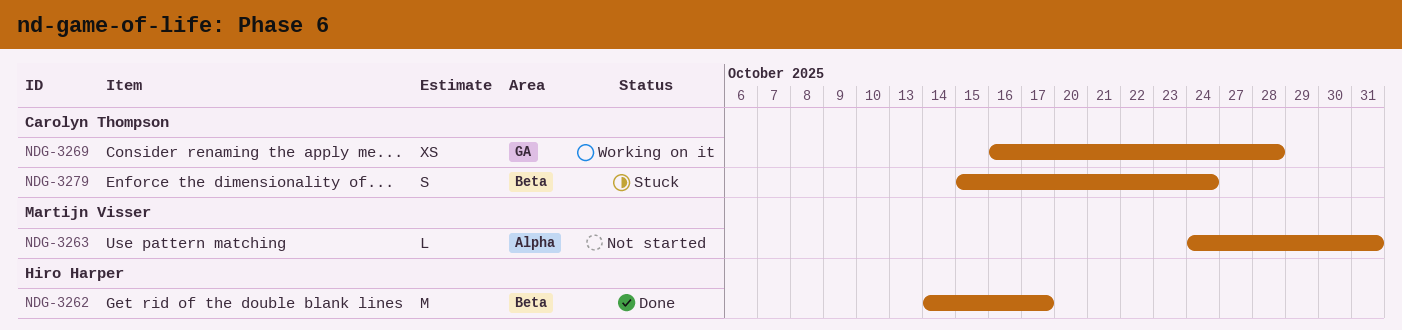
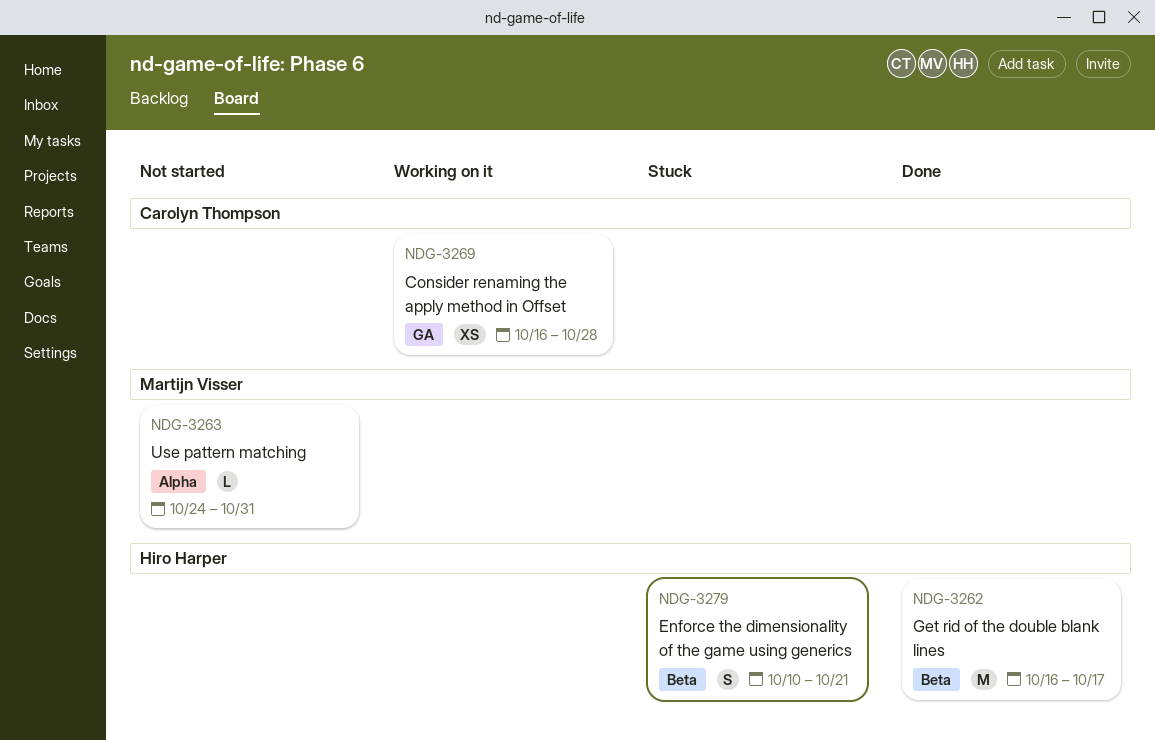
NDG-3262, start: Oct 14 -> Oct 16
NDG-3279, owner: Carolyn Thompson -> Hiro Harper
NDG-3279, start: Oct 15 -> Oct 10
NDG-3279, due: Oct 24 -> Oct 21

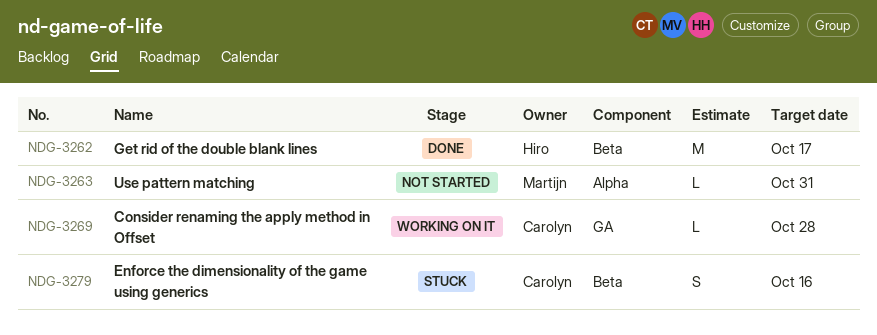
NDG-3269, estimate: XS -> L
NDG-3279, owner: Hiro Harper -> Carolyn Thompson
NDG-3279, due: Oct 21 -> Oct 16

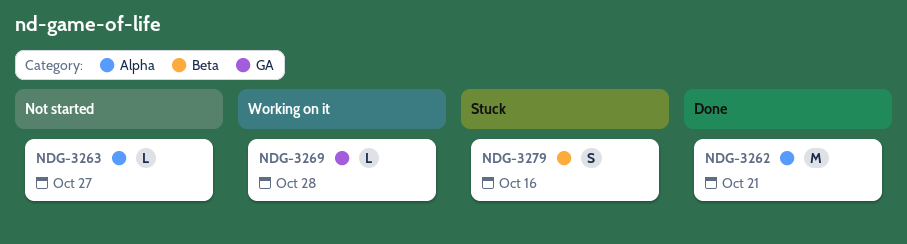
NDG-3262, label: Beta -> Alpha
NDG-3262, due: Oct 17 -> Oct 21
NDG-3263, due: Oct 31 -> Oct 27

